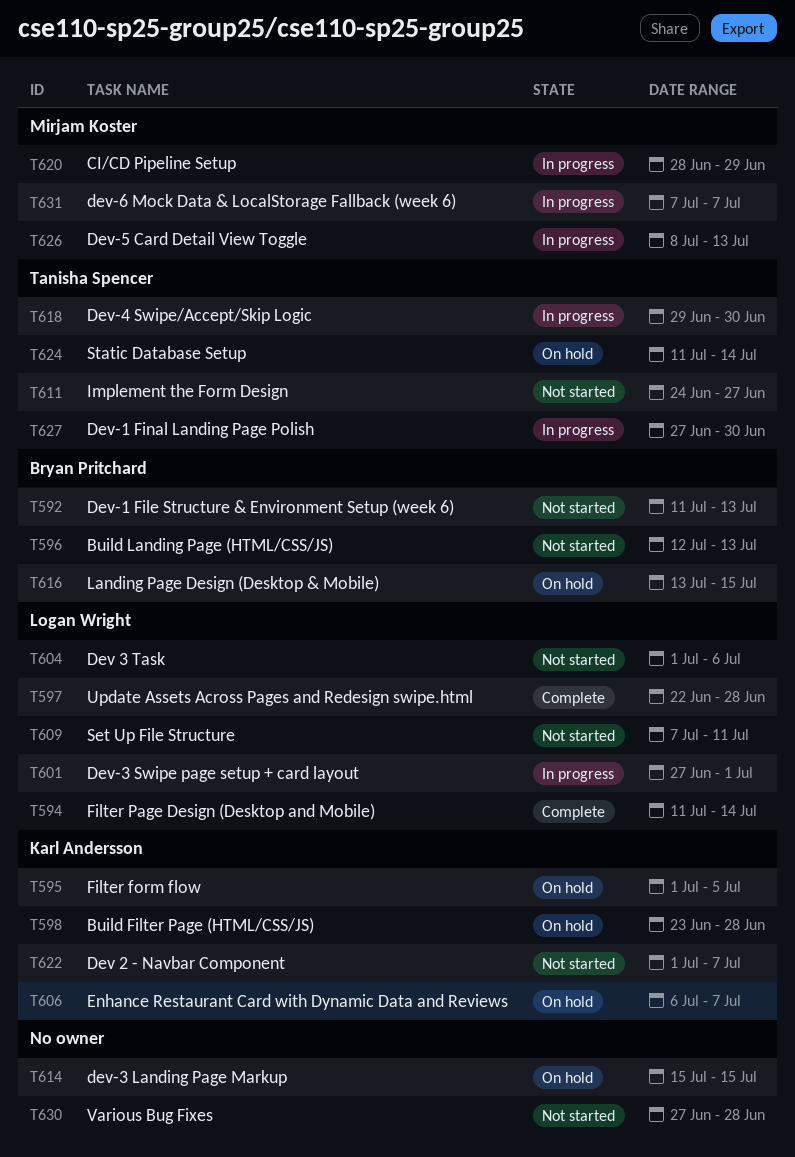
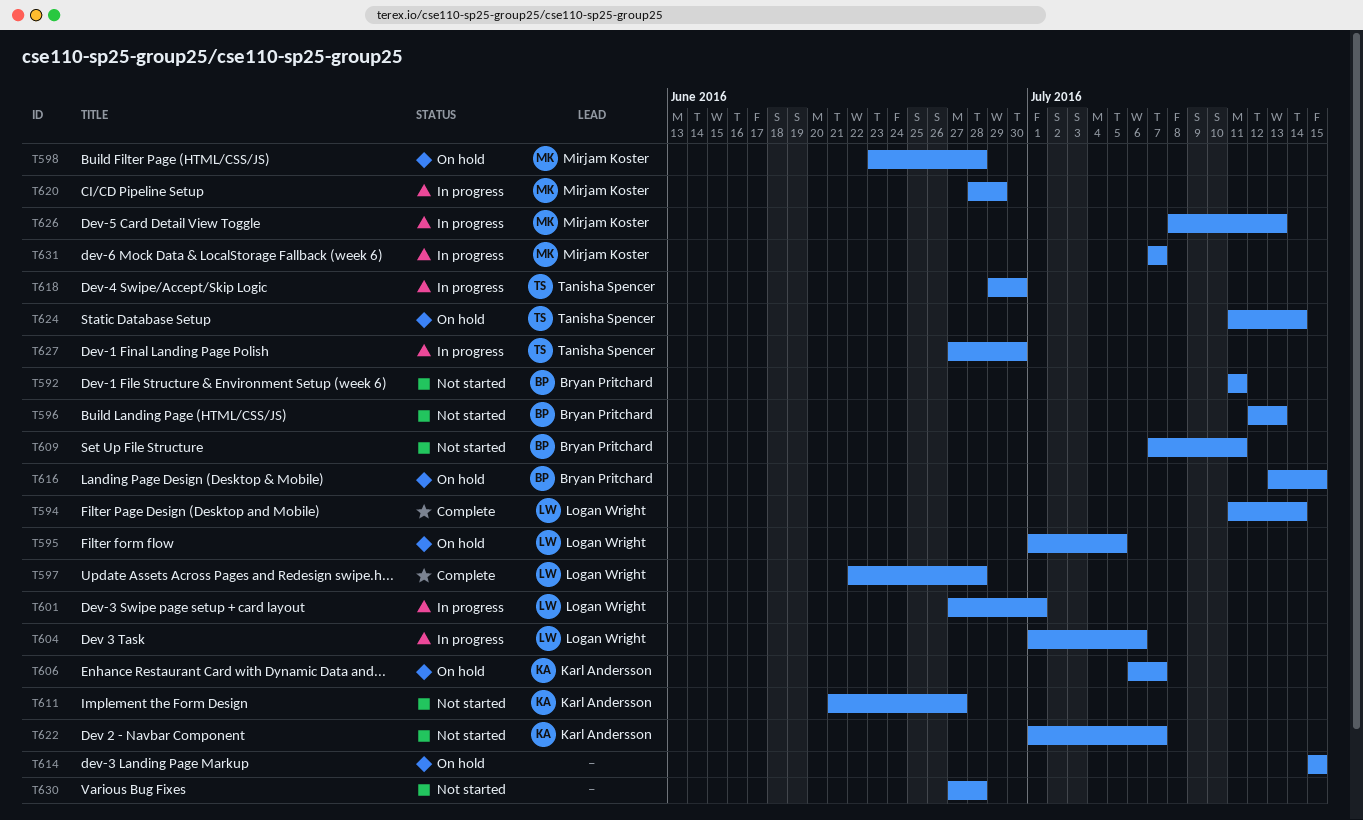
T592, due: Jul 13 -> Jul 11
T595, owner: Karl Andersson -> Logan Wright
T598, owner: Karl Andersson -> Mirjam Koster
T604, status: Not started -> In progress
T609, owner: Logan Wright -> Bryan Pritchard
T611, owner: Tanisha Spencer -> Karl Andersson
T611, start: Jun 24 -> Jun 21

